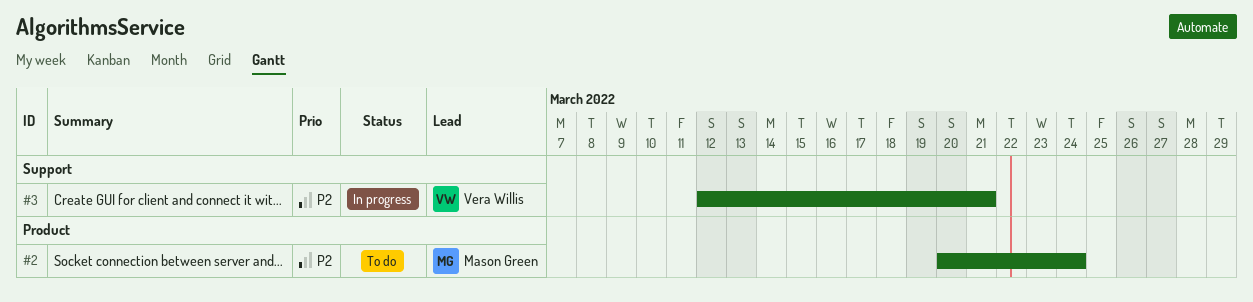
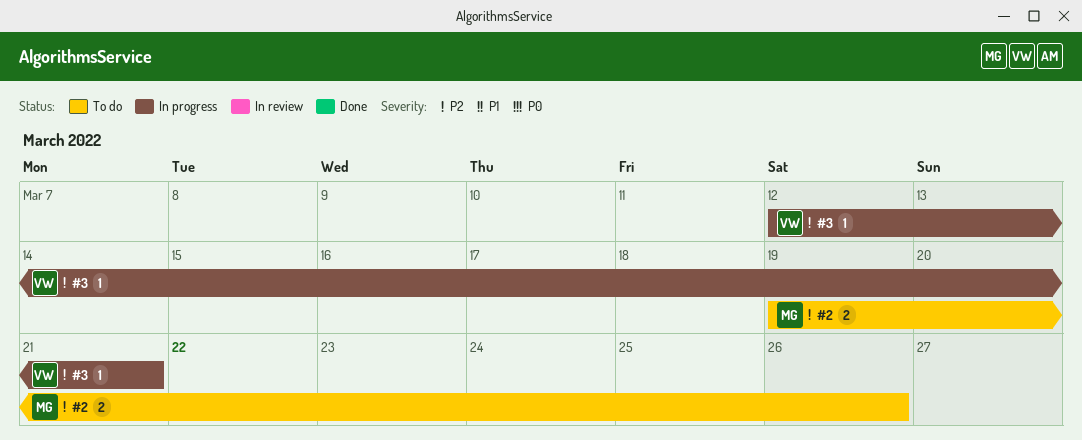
#2, start: Mar 20 -> Mar 19
#2, due: Mar 24 -> Mar 26

